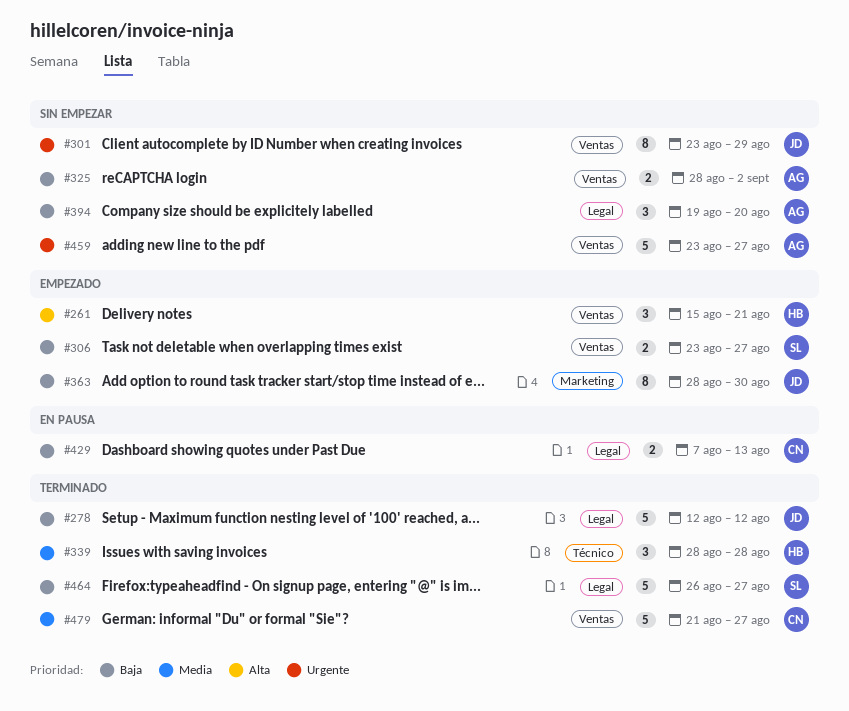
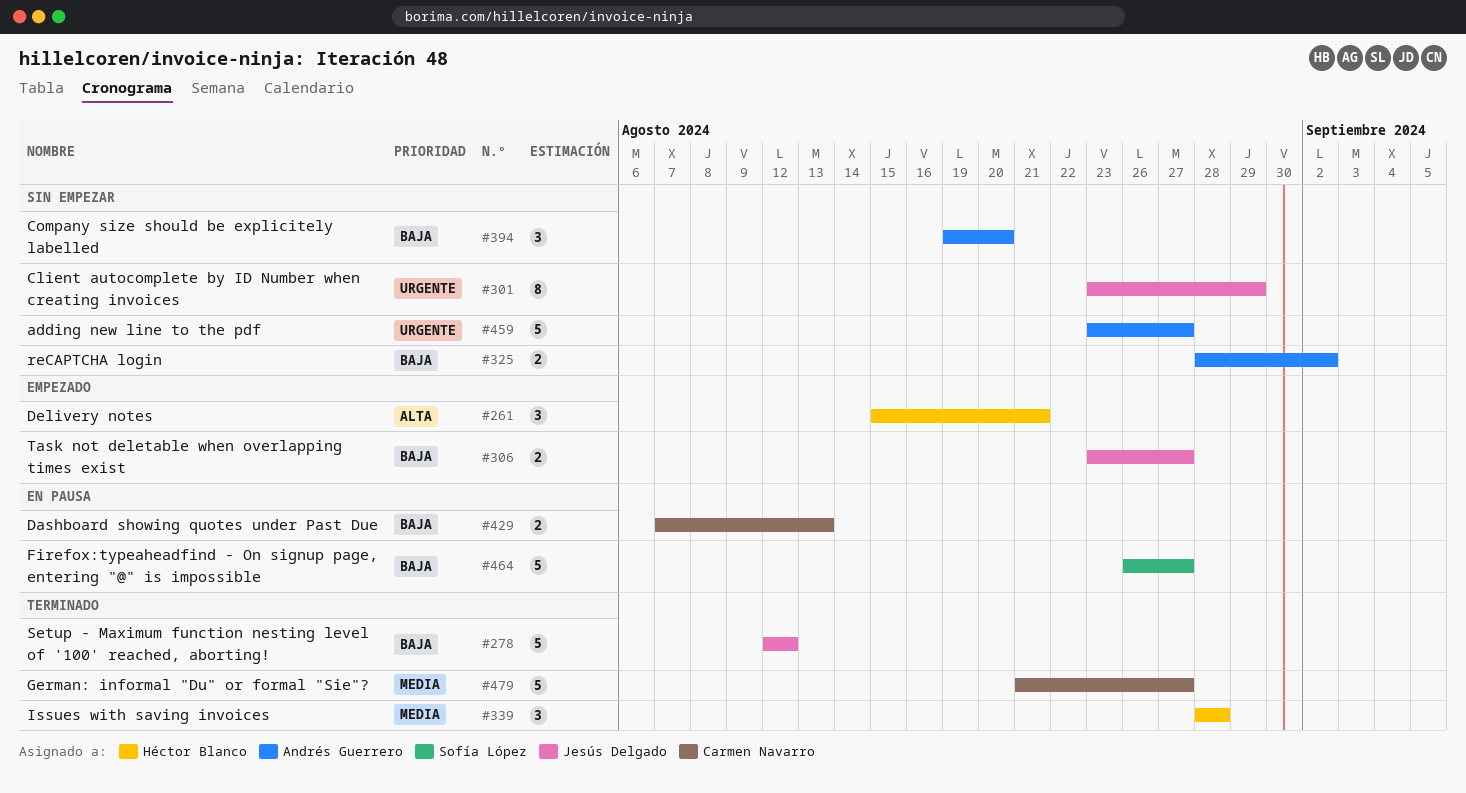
#306, owner: Sofía López -> Jesús Delgado
#363: present -> none
#464, status: Terminado -> En pausa

